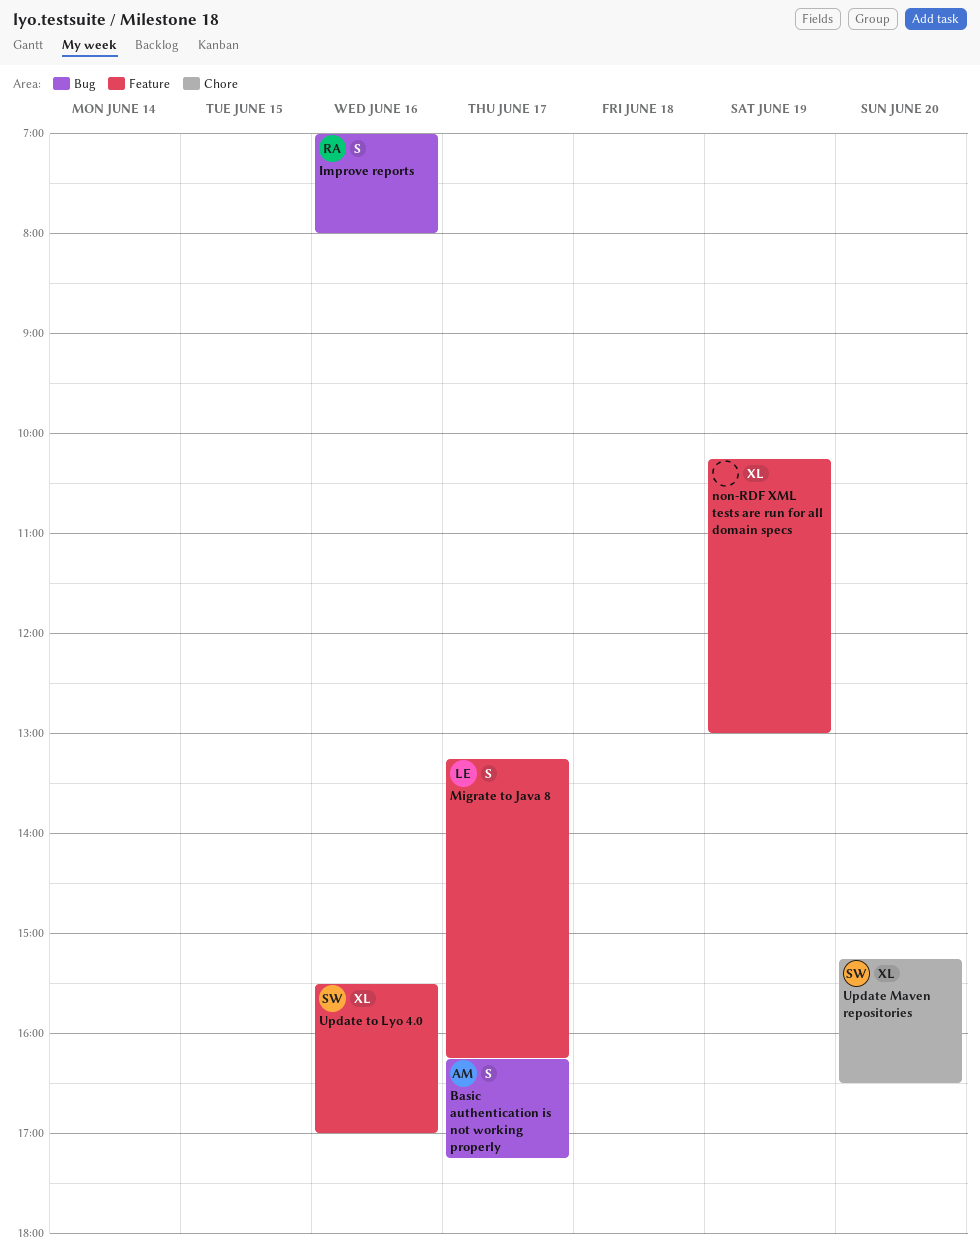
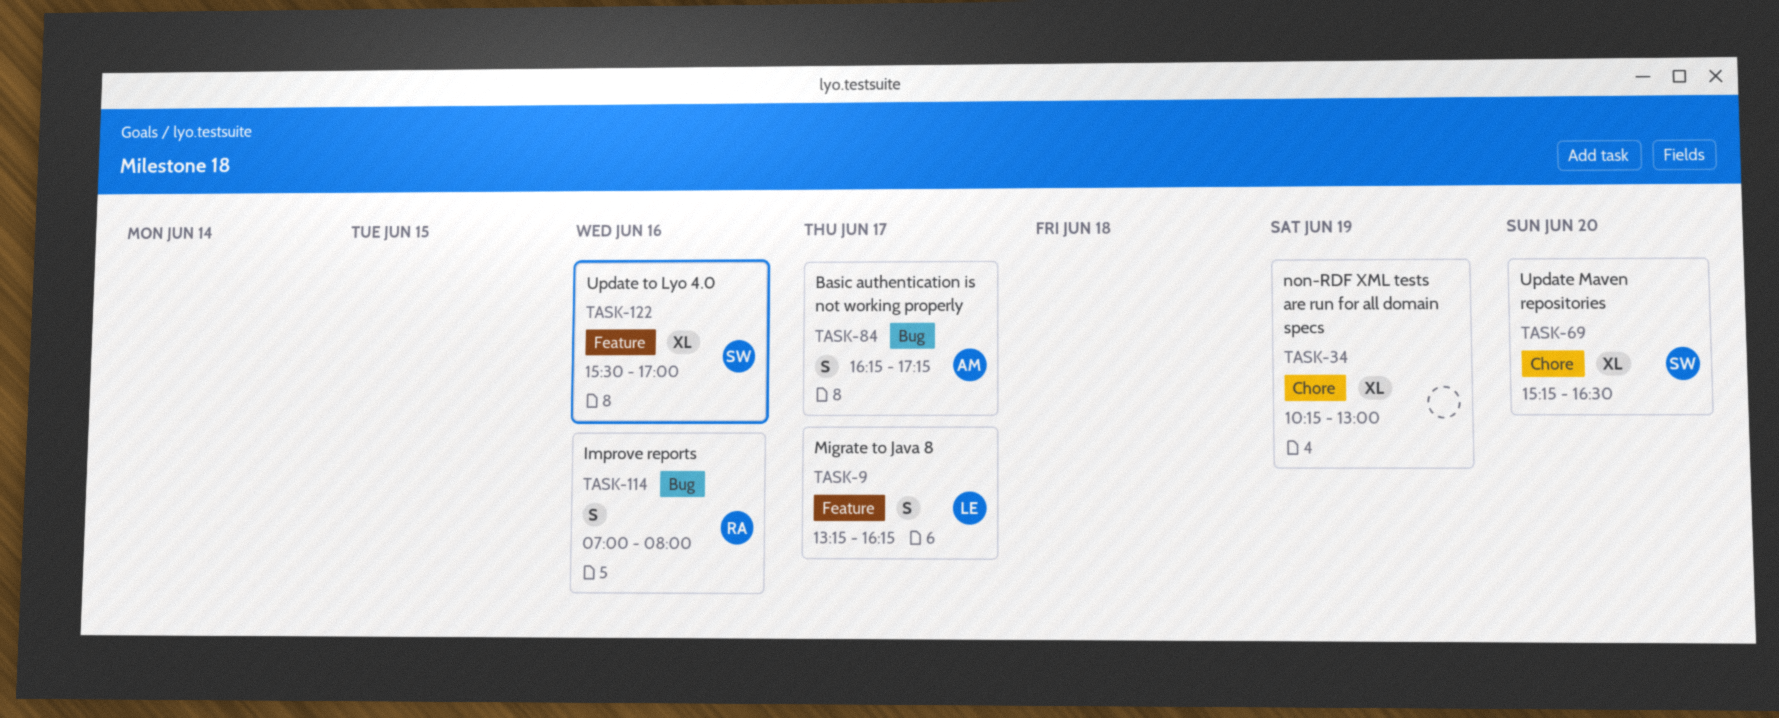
non-RDF XML tests are run for all domain specs, label: Feature -> Chore

